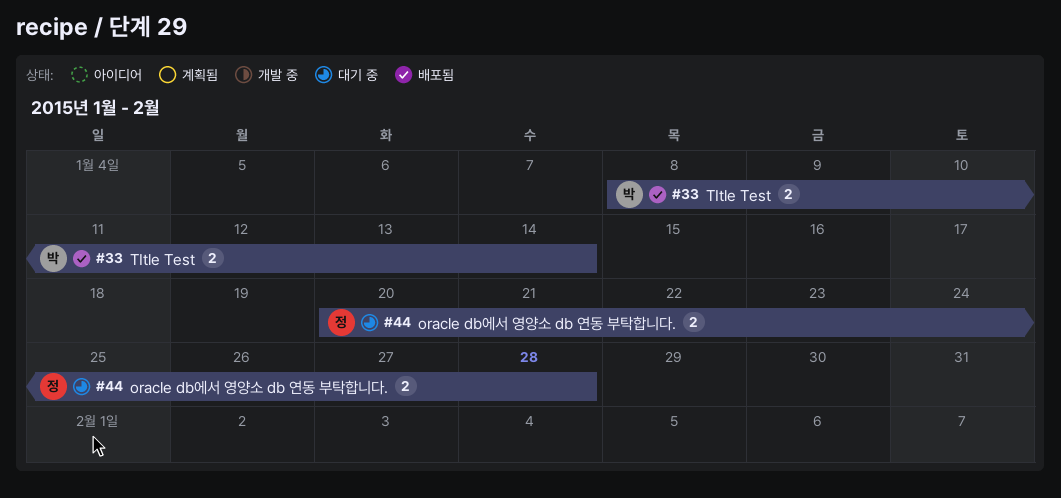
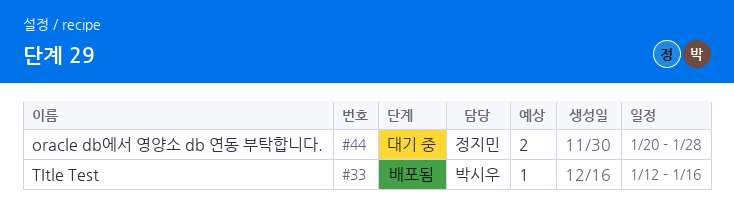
#33, estimate: 2 -> 1
#33, start: Jan 8 -> Jan 12
#33, due: Jan 14 -> Jan 16

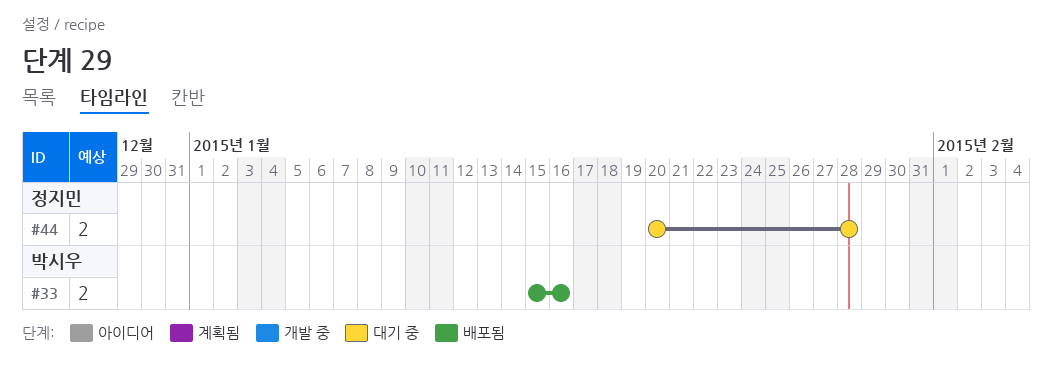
#33, estimate: 1 -> 2
#33, start: Jan 12 -> Jan 15

